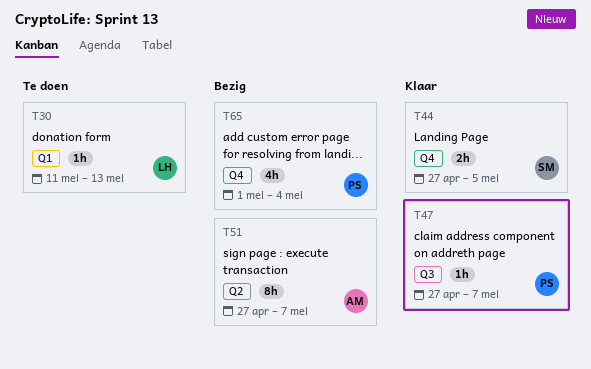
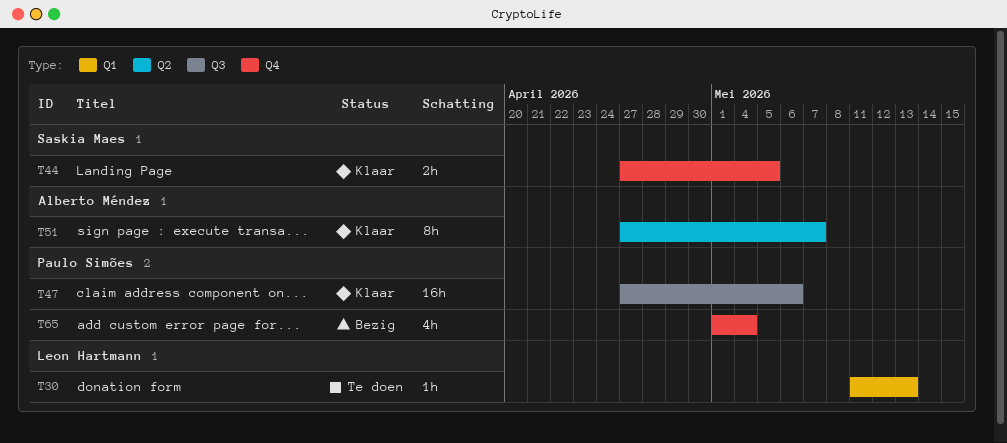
T47, estimate: 1h -> 16h
T47, due: May 7 -> May 6
T51, status: Bezig -> Klaar

